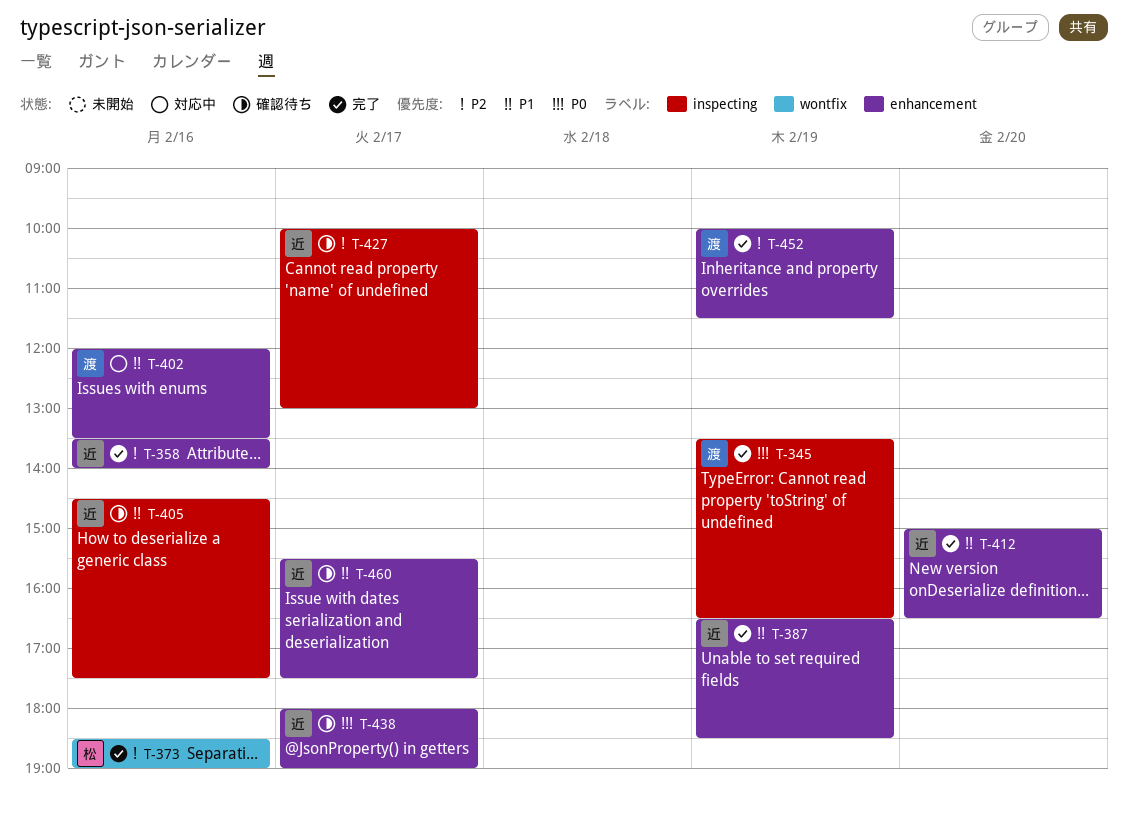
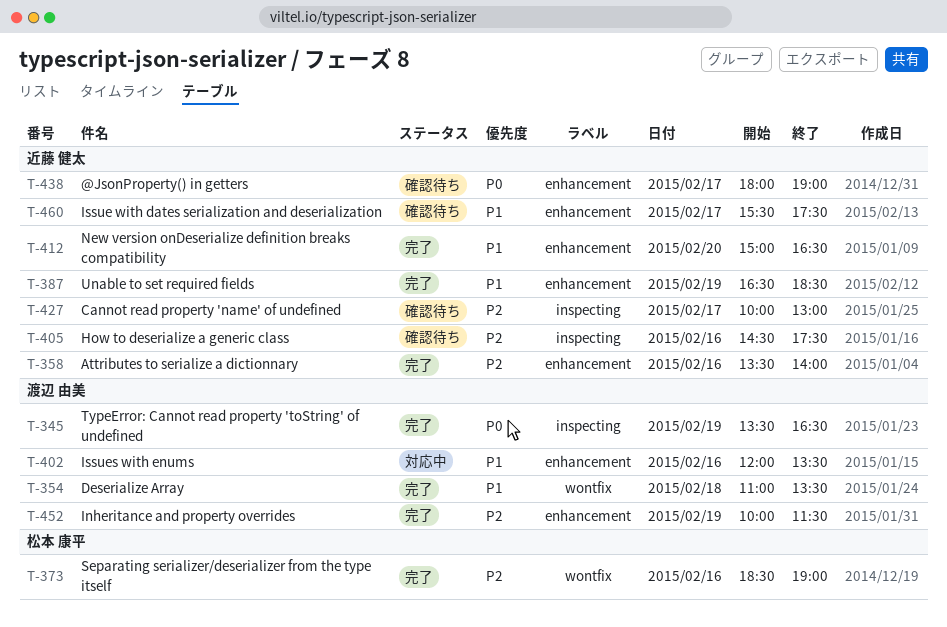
T-354: none -> present
T-405, priority: P1 -> P2

